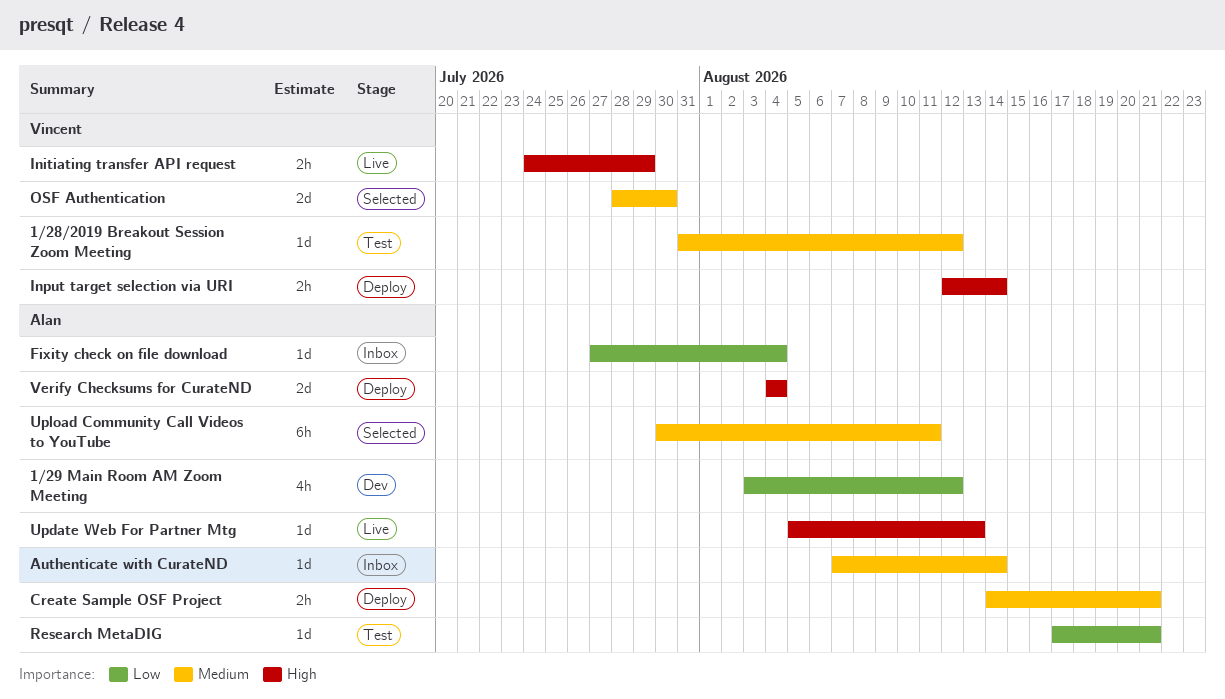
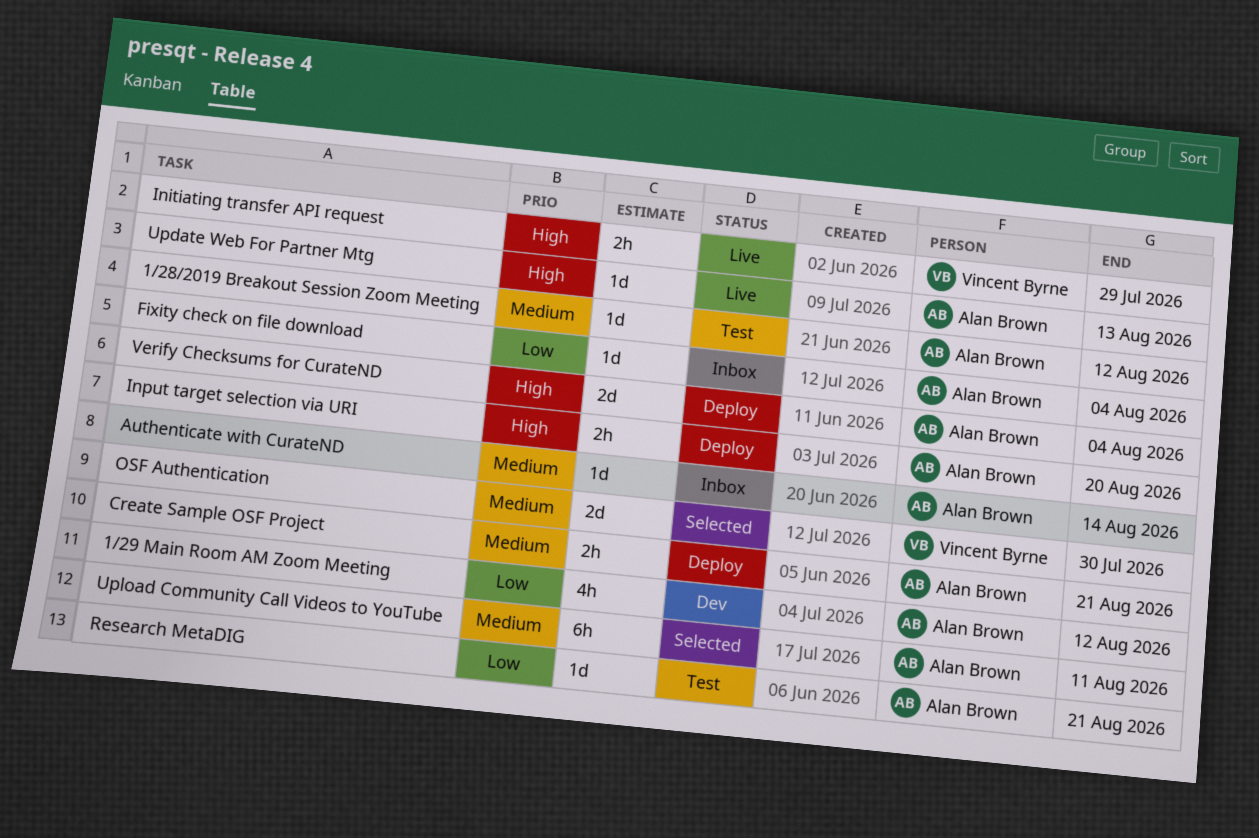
1/28/2019 Breakout Session Zoom Meeting, owner: Vincent Byrne -> Alan Brown
Input target selection via URI, owner: Vincent Byrne -> Alan Brown
Input target selection via URI, due: Aug 14 -> Aug 20

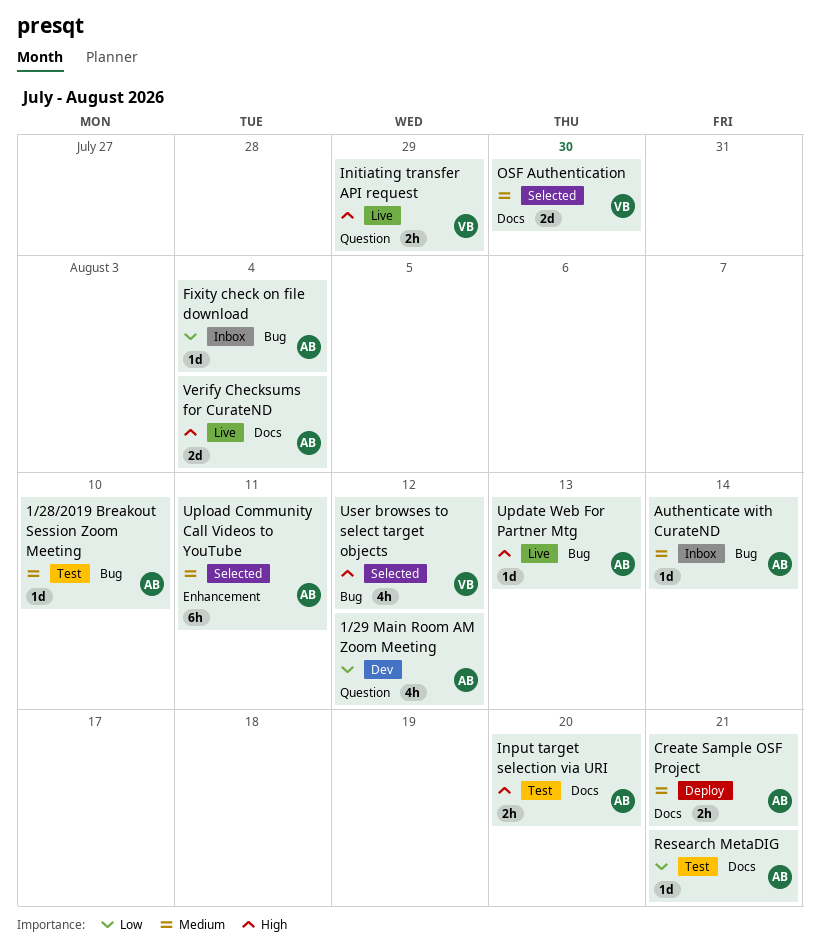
1/28/2019 Breakout Session Zoom Meeting, due: Aug 12 -> Aug 10
Input target selection via URI, status: Deploy -> Test
User browses to select target objects: none -> present
Verify Checksums for CurateND, status: Deploy -> Live

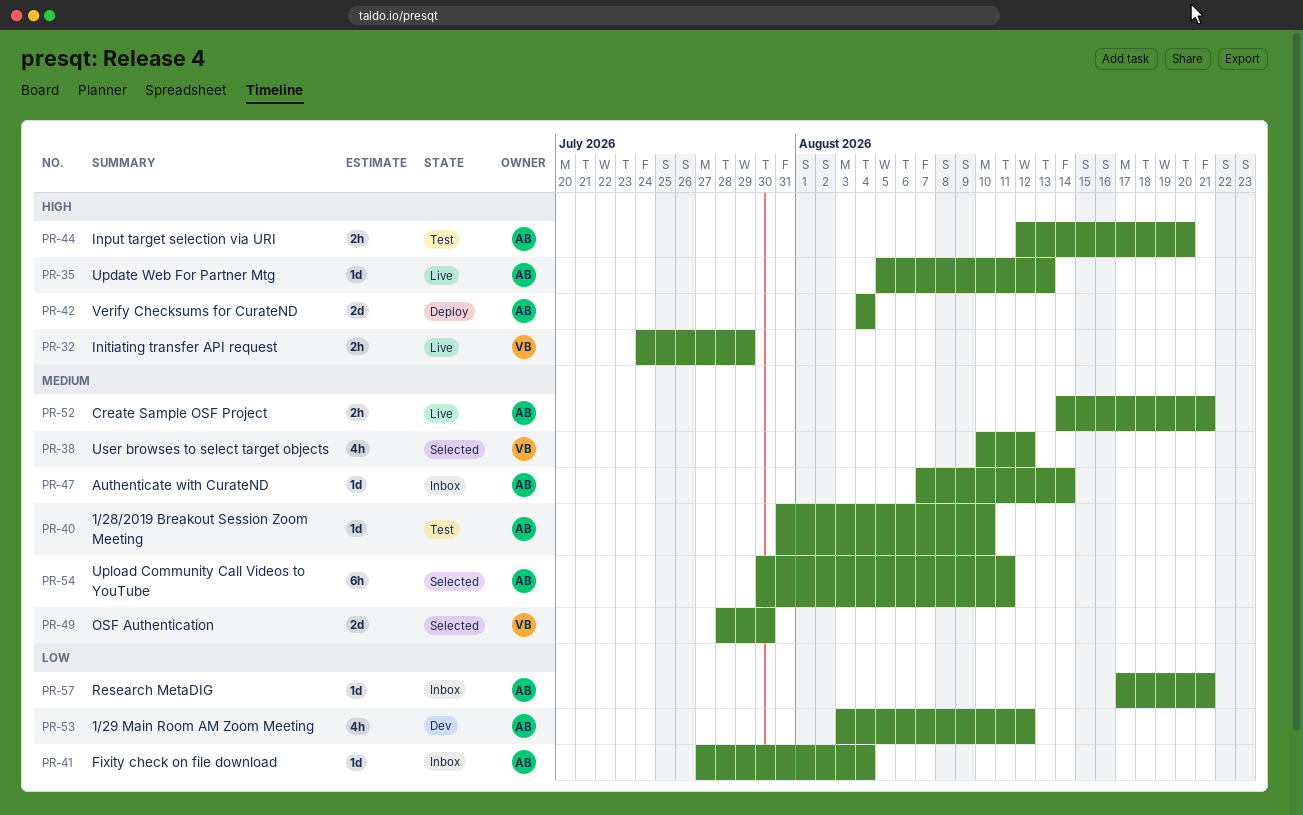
Create Sample OSF Project, status: Deploy -> Live
Research MetaDIG, status: Test -> Inbox
User browses to select target objects, priority: High -> Medium
Verify Checksums for CurateND, status: Live -> Deploy

